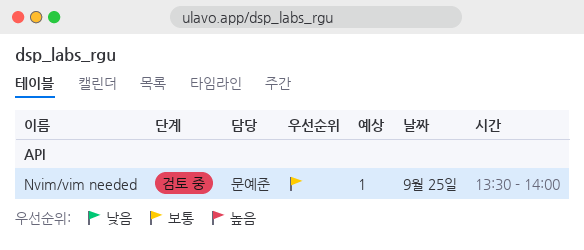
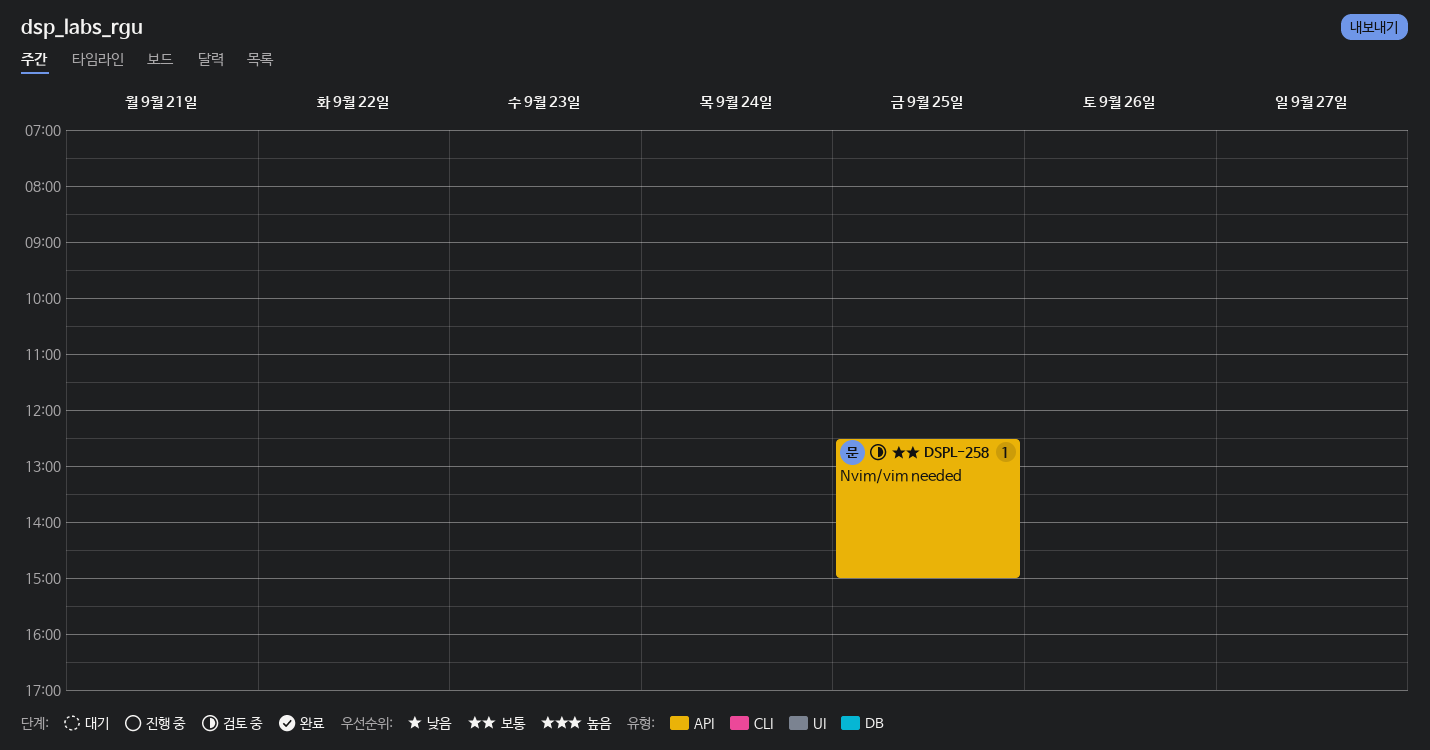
Nvim/vim needed, begins: 13:30 -> 12:30
Nvim/vim needed, ends: 14:00 -> 15:00

